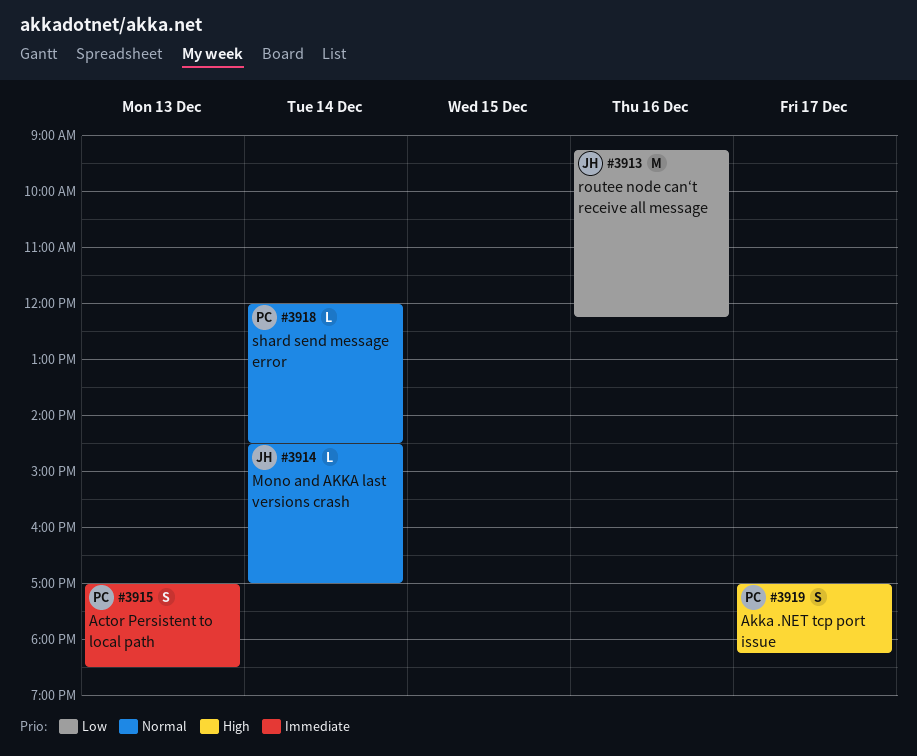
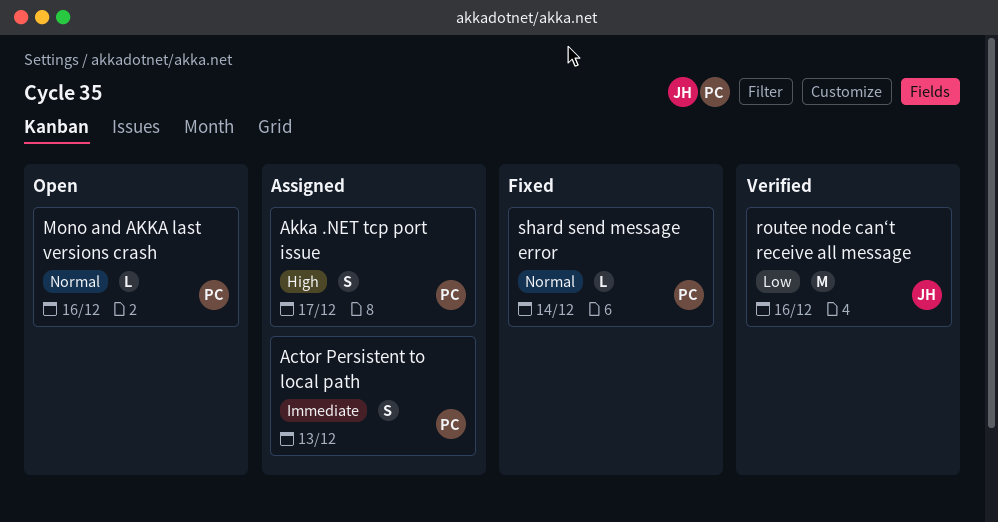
Mono and AKKA last versions crash, owner: JH -> PC
Mono and AKKA last versions crash, day: Dec 14 -> Dec 16

